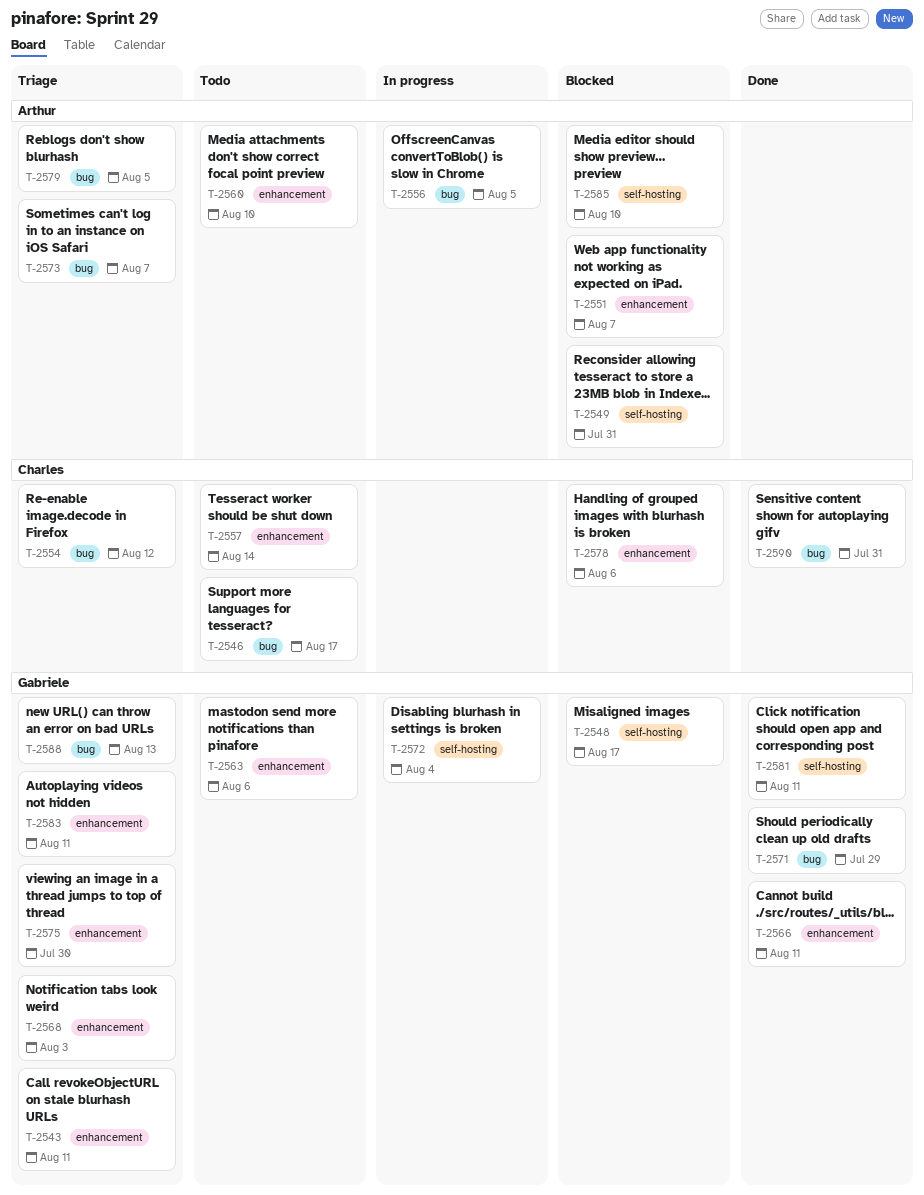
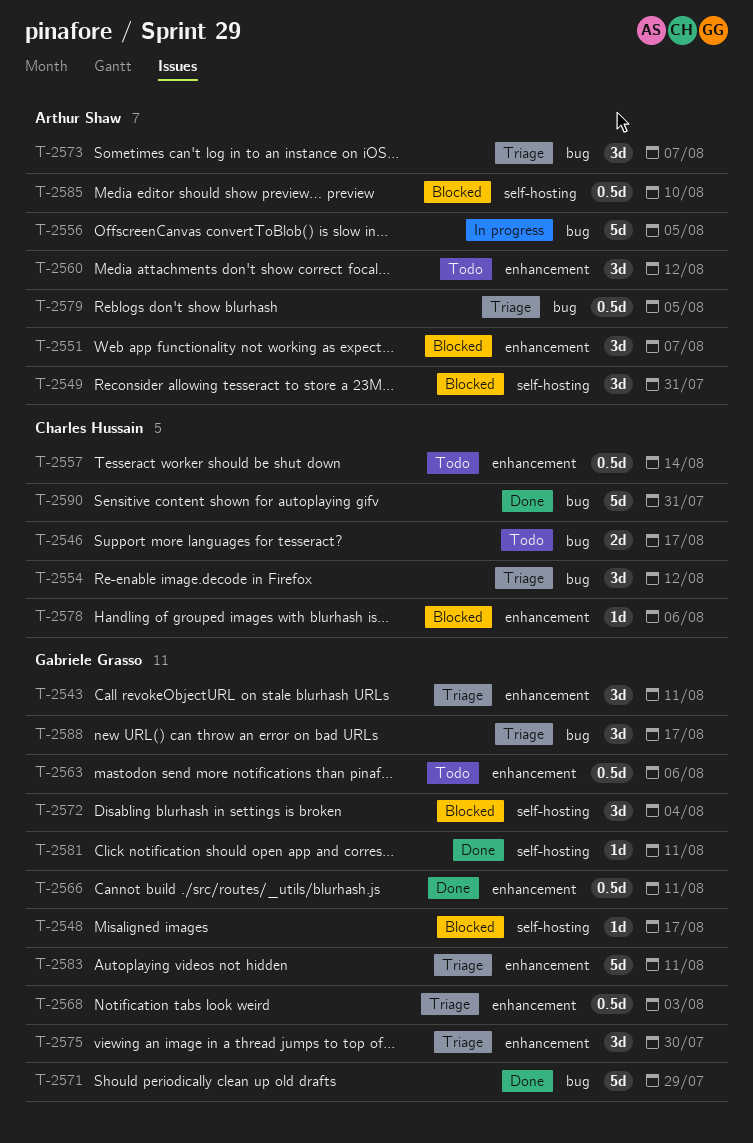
T-2560, due: Aug 10 -> Aug 12
T-2572, status: In progress -> Blocked
T-2588, due: Aug 13 -> Aug 17

